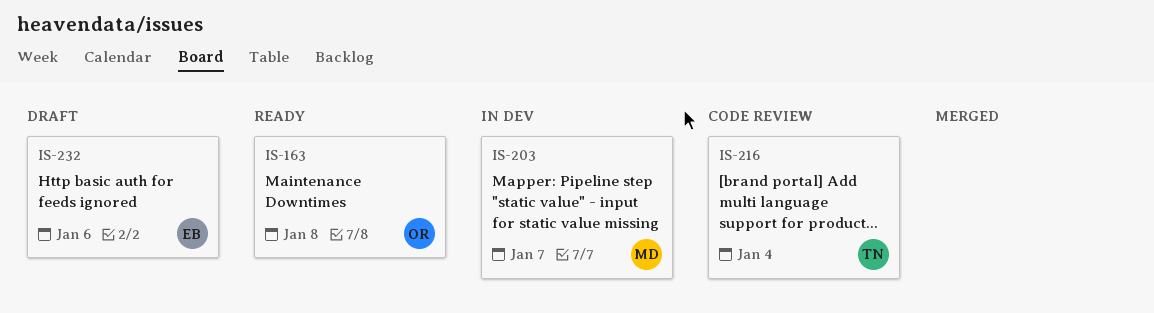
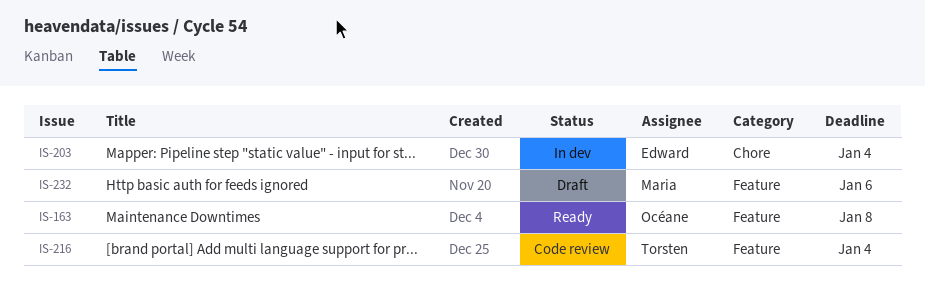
IS-203, owner: Maria -> Edward
IS-203, due: Jan 7 -> Jan 4
IS-232, owner: Edward -> Maria

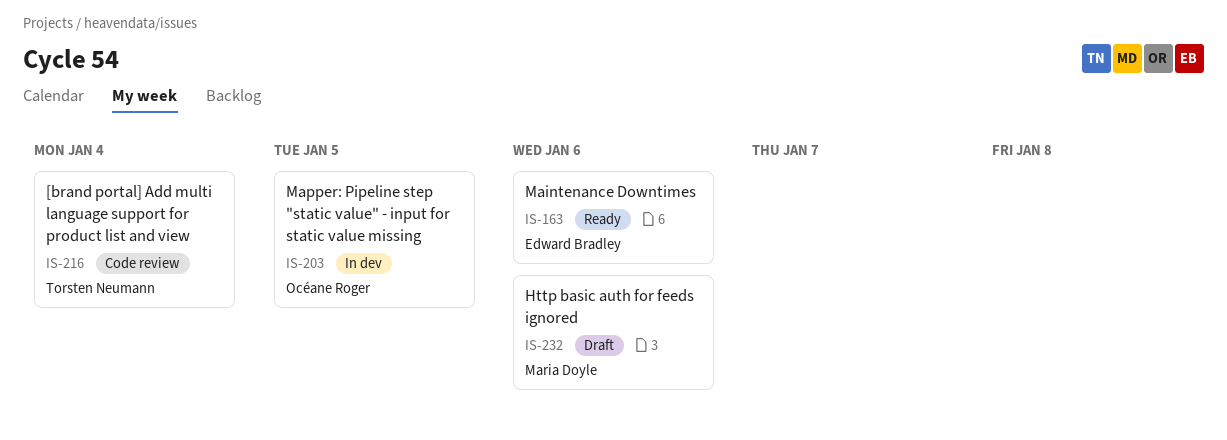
IS-163, owner: Océane Roger -> Edward Bradley
IS-163, due: Jan 8 -> Jan 6
IS-203, owner: Edward Bradley -> Océane Roger
IS-203, due: Jan 4 -> Jan 5

